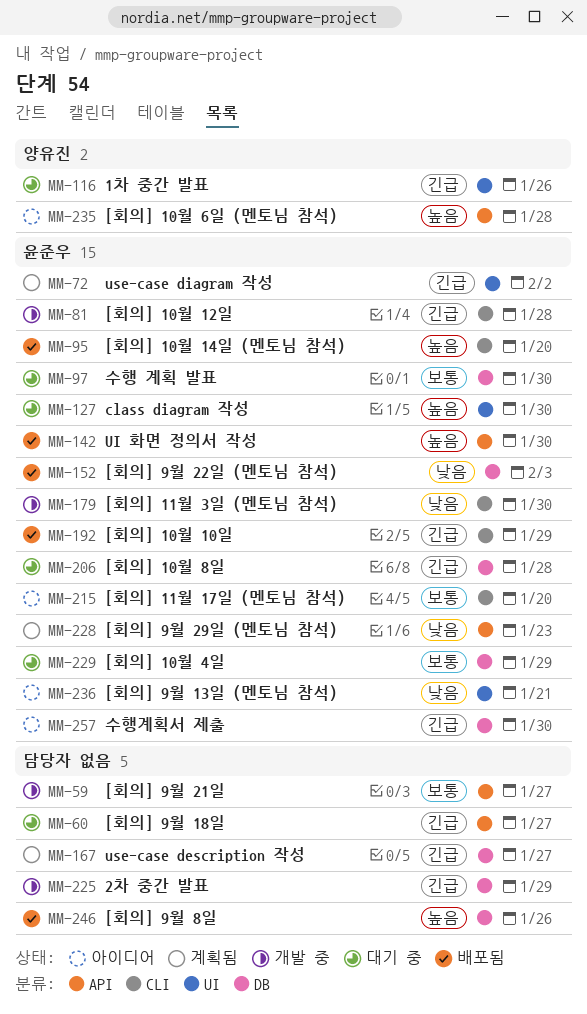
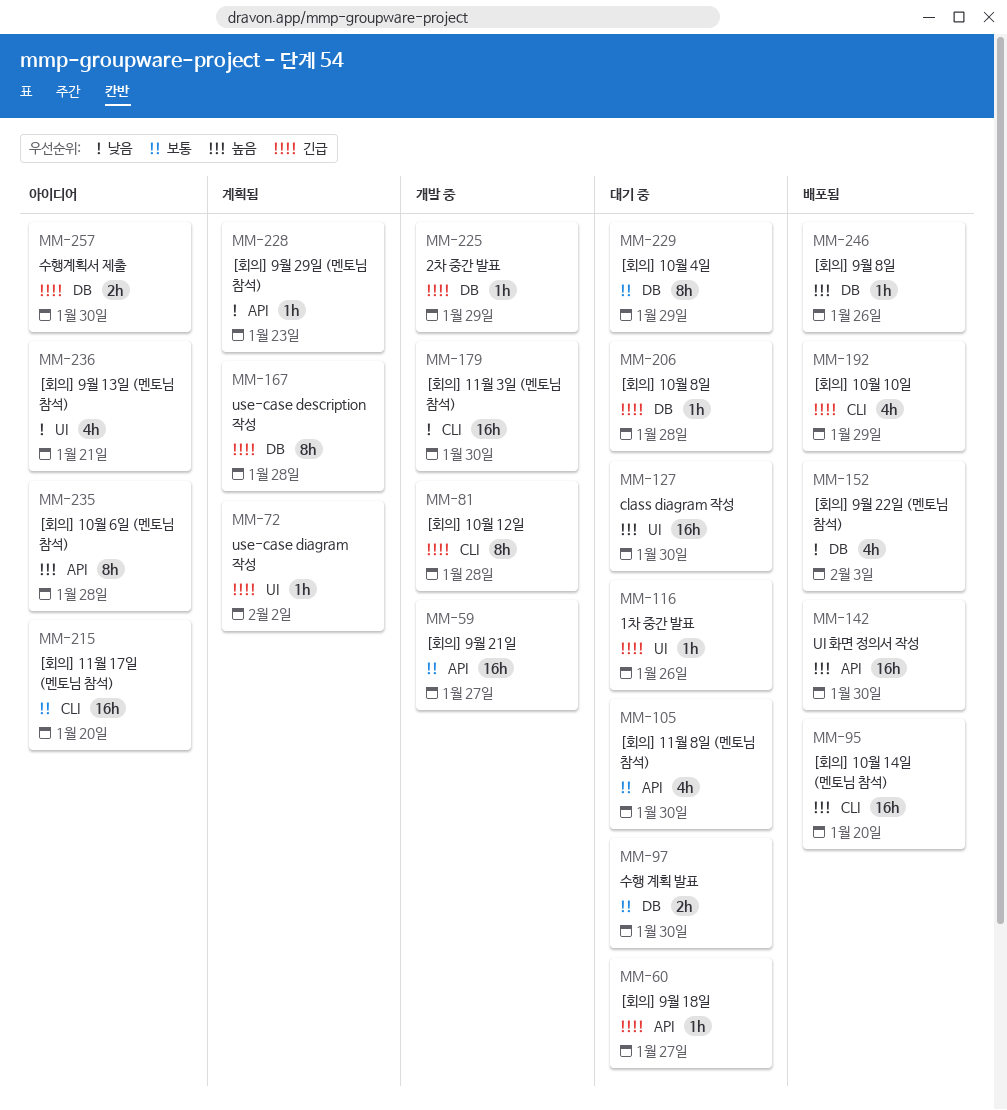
MM-105: none -> present
MM-167, due: Jan 27 -> Jan 28

